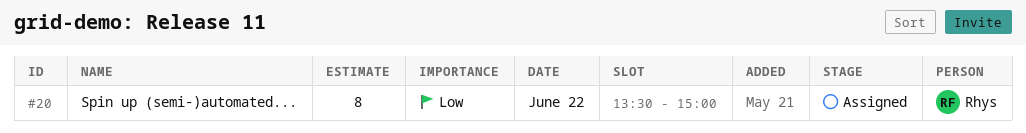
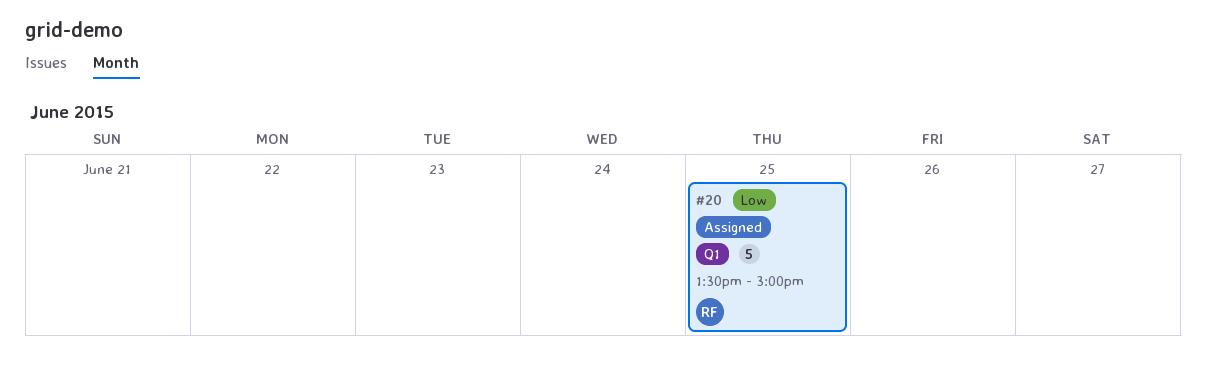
#20, estimate: 8 -> 5
#20, day: Jun 22 -> Jun 25

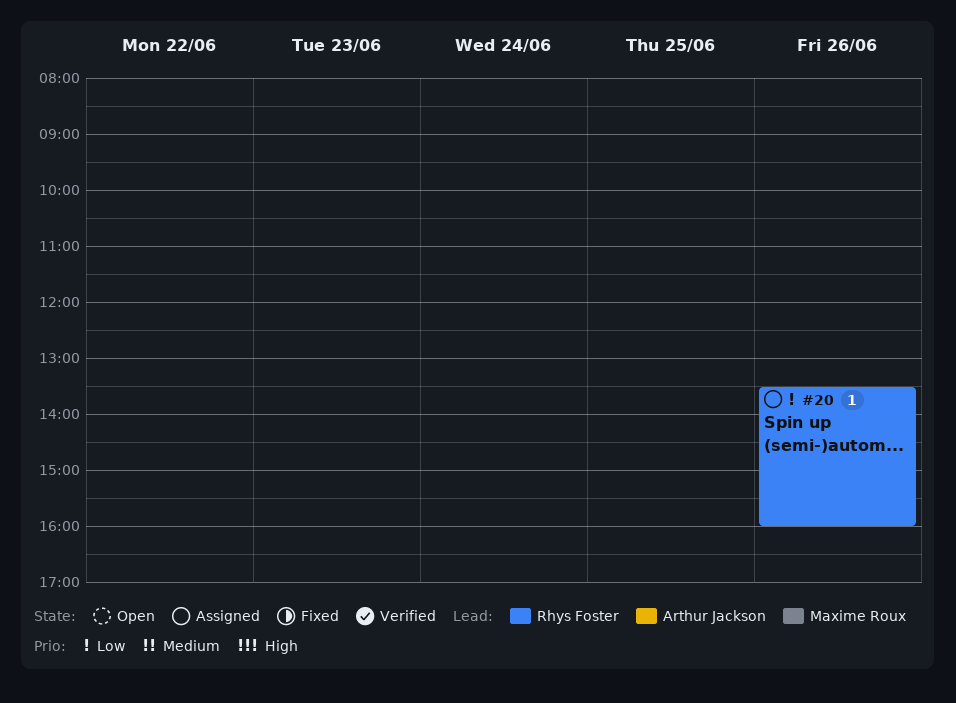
#20, estimate: 5 -> 1
#20, day: Jun 25 -> Jun 26
#20, ends: 15:00 -> 16:00

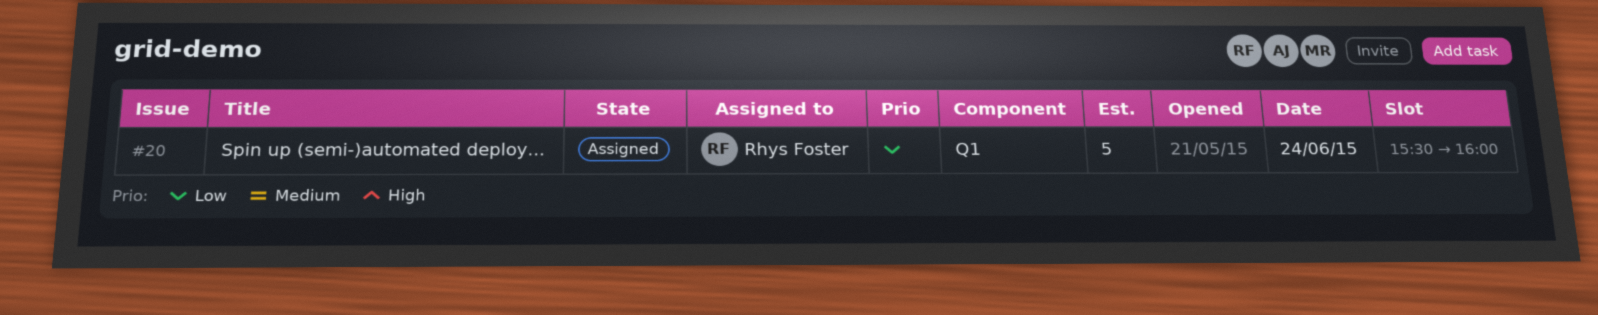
#20, estimate: 1 -> 5
#20, day: Jun 26 -> Jun 24
#20, begins: 13:30 -> 15:30

